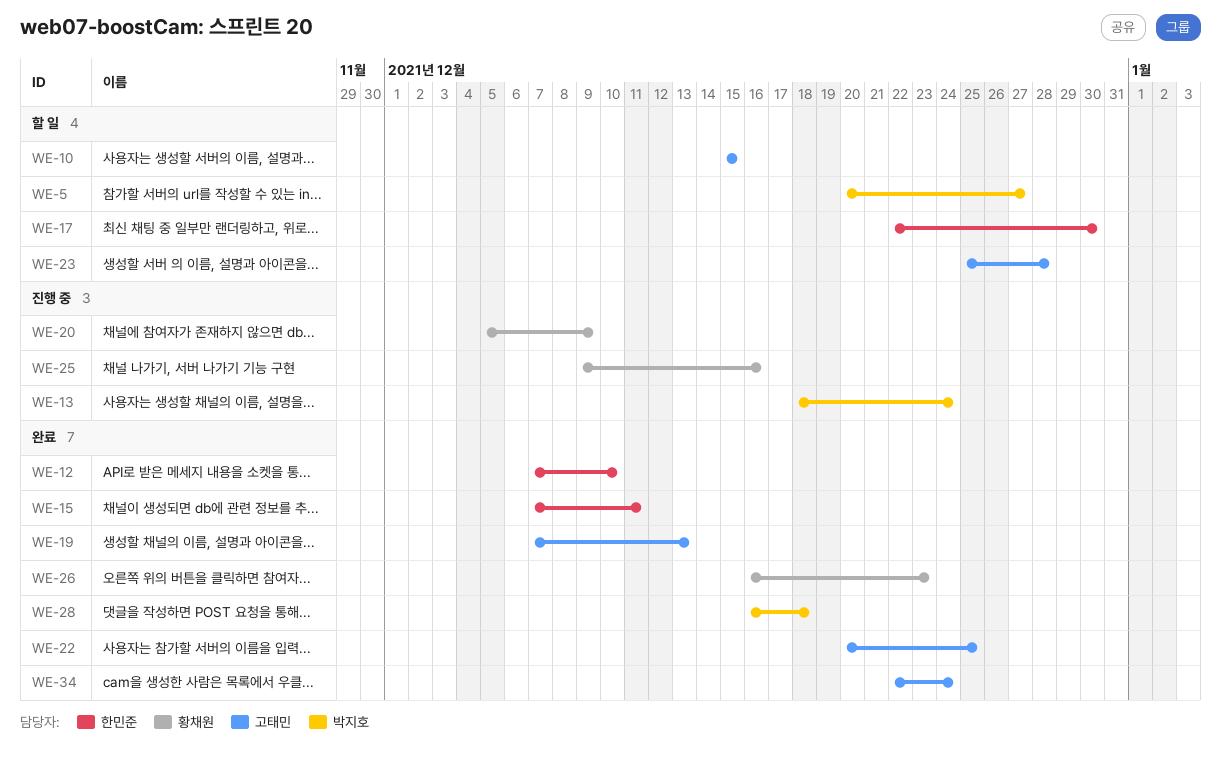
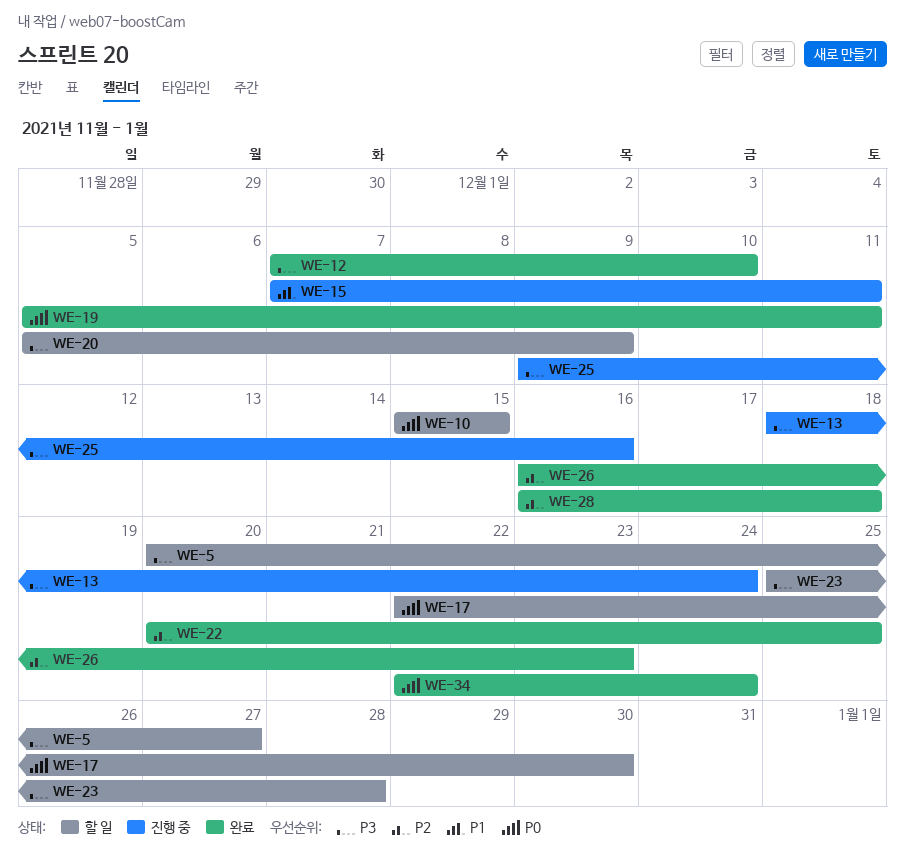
WE-15, status: 완료 -> 진행 중
WE-19, start: Dec 7 -> Dec 5
WE-19, due: Dec 13 -> Dec 11
WE-20, status: 진행 중 -> 할 일

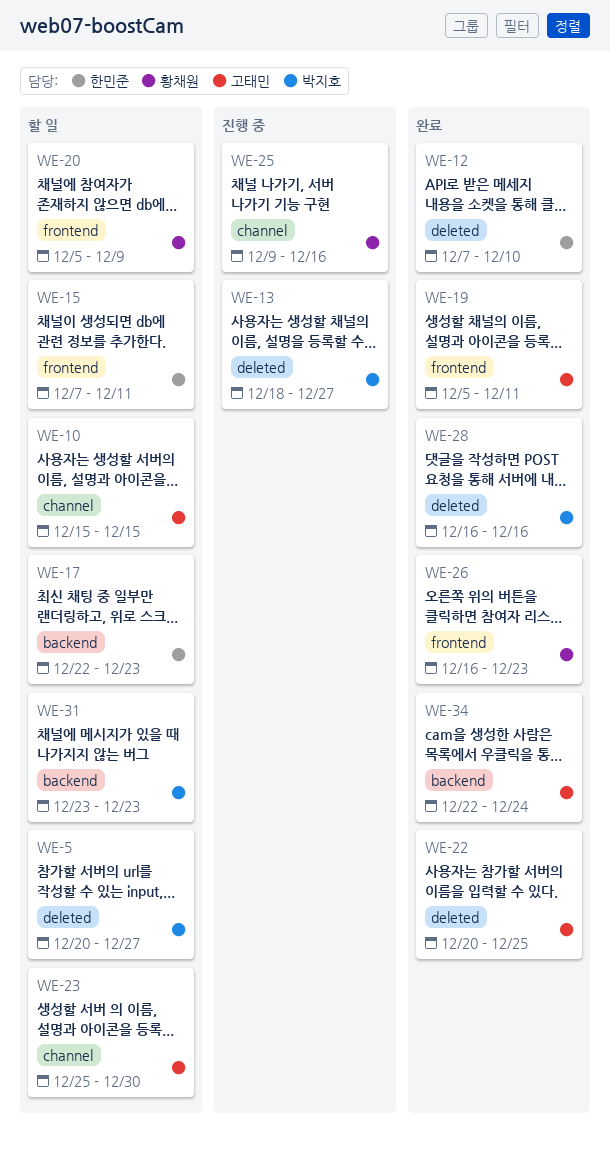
WE-13, due: Dec 24 -> Dec 27
WE-15, status: 진행 중 -> 할 일
WE-17, due: Dec 30 -> Dec 23
WE-23, due: Dec 28 -> Dec 30
WE-28, due: Dec 18 -> Dec 16
WE-31: none -> present

